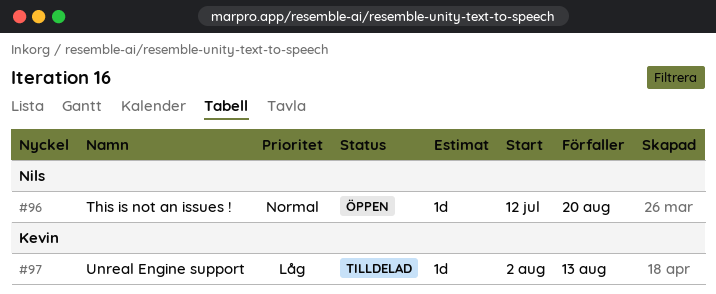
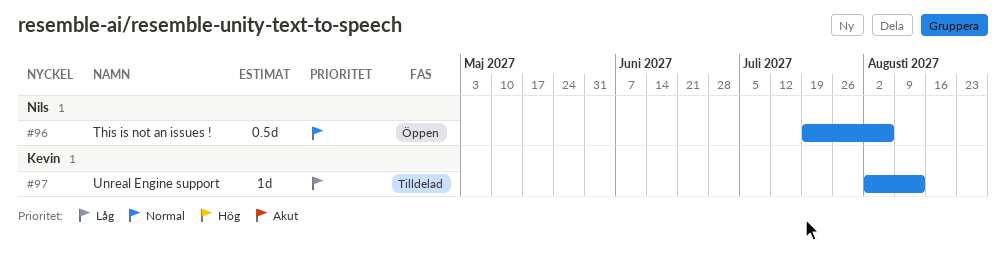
#96, estimate: 1d -> 0.5d
#96, start: Jul 12 -> Jul 19
#96, due: Aug 20 -> Aug 6

